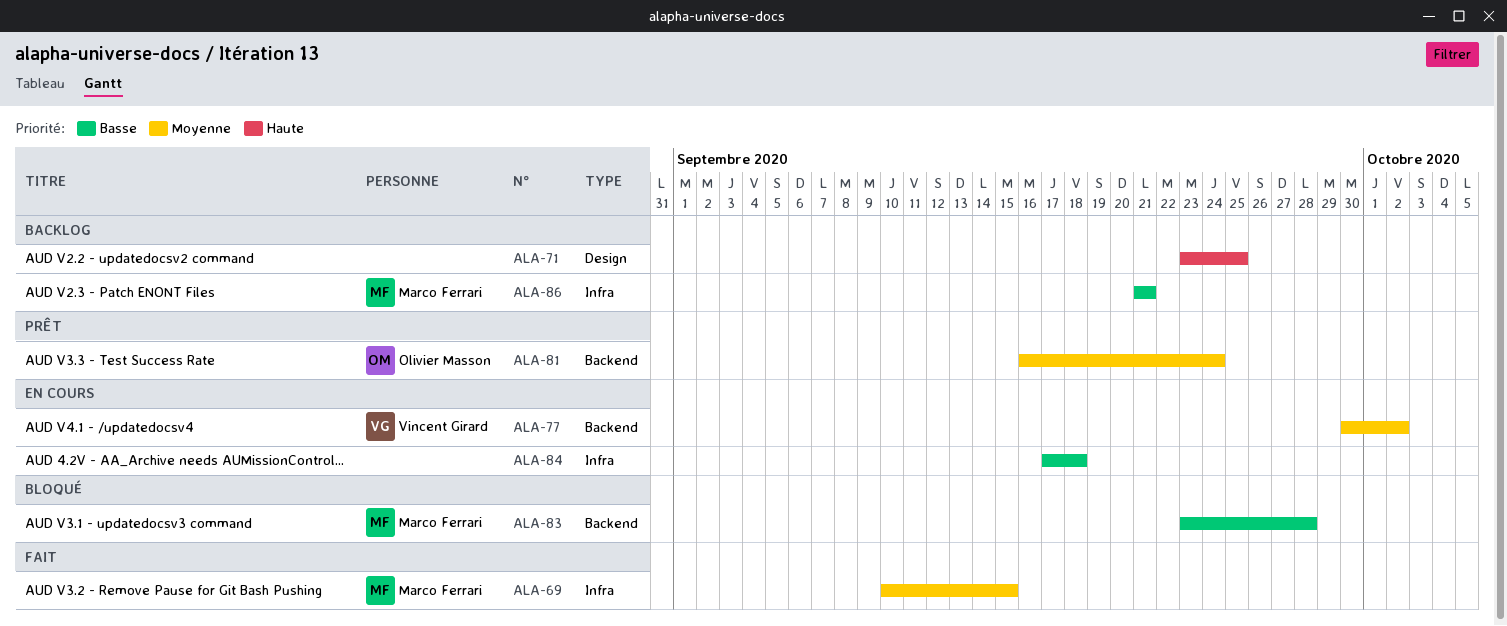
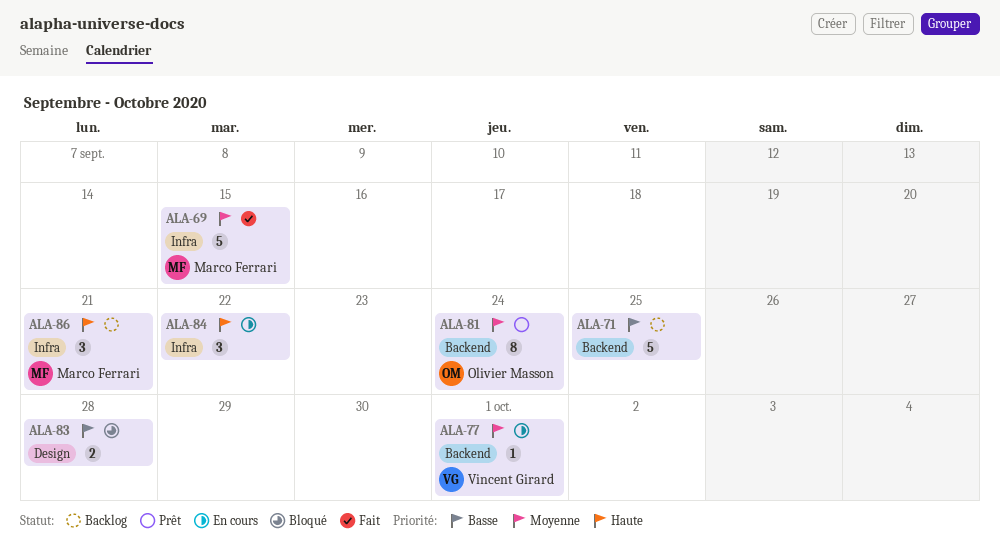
ALA-71, priority: Haute -> Basse
ALA-71, label: Design -> Backend
ALA-77, due: Oct 2 -> Oct 1
ALA-83, owner: Marco Ferrari -> none
ALA-83, label: Backend -> Design
ALA-84, priority: Basse -> Haute
ALA-84, due: Sep 18 -> Sep 22
ALA-86, priority: Basse -> Haute

